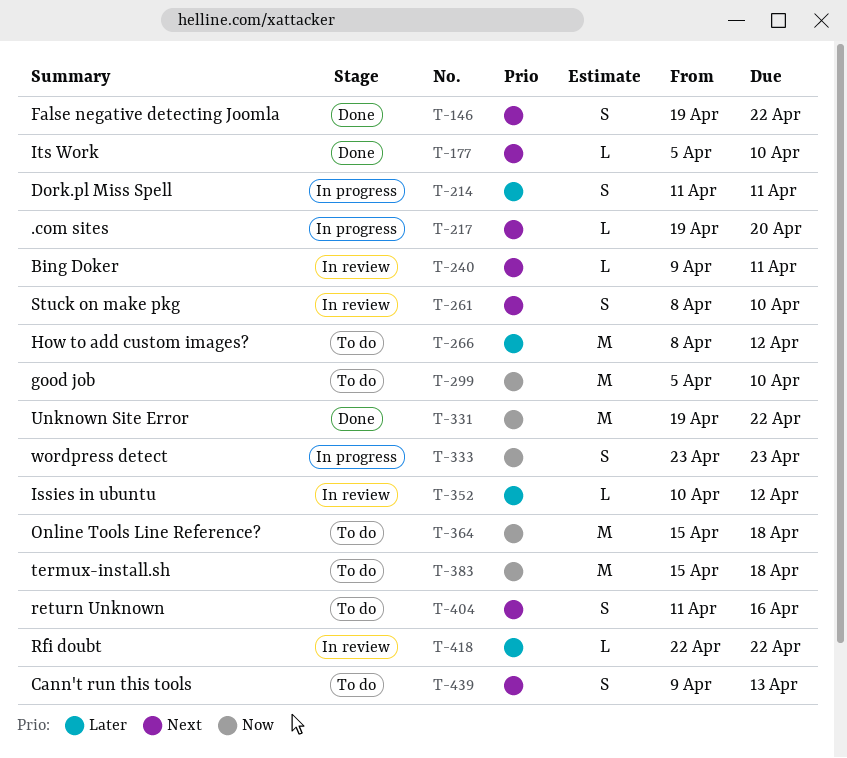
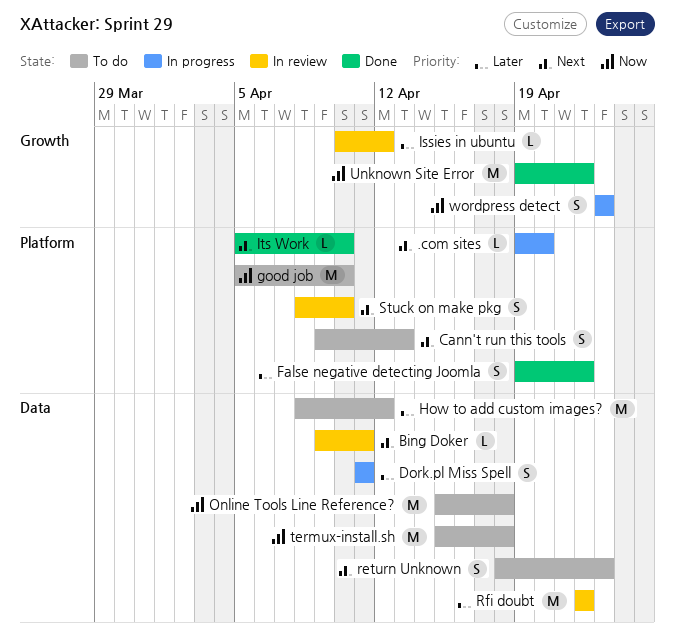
False negative detecting Joomla, priority: Next -> Later
return Unknown, start: Apr 11 -> Apr 18
return Unknown, due: Apr 16 -> Apr 23
Rfi doubt, estimate: L -> M

